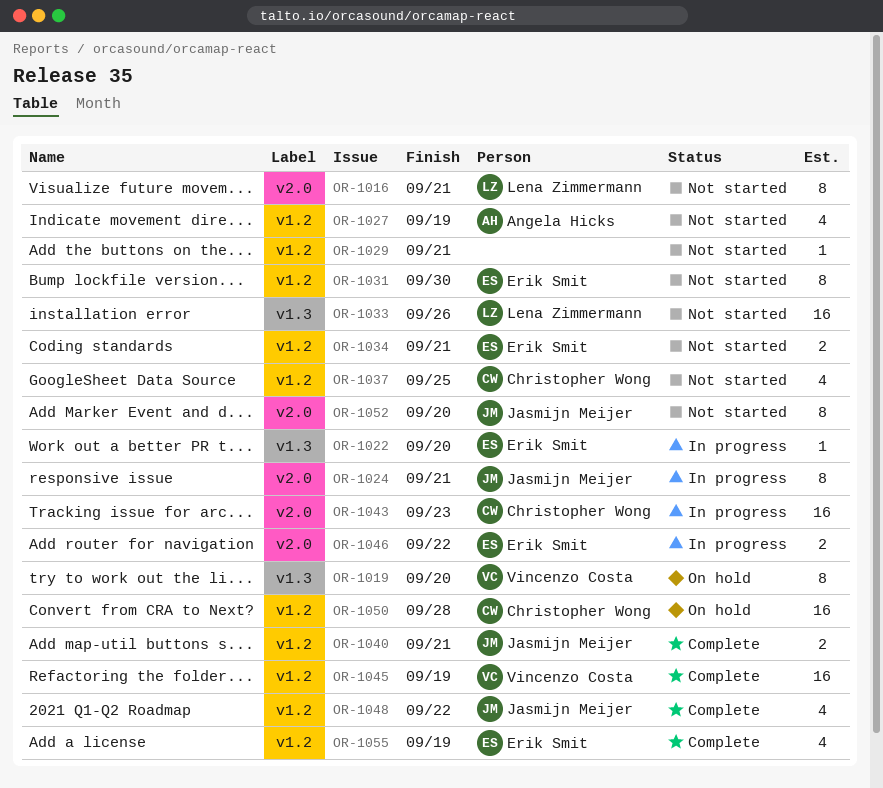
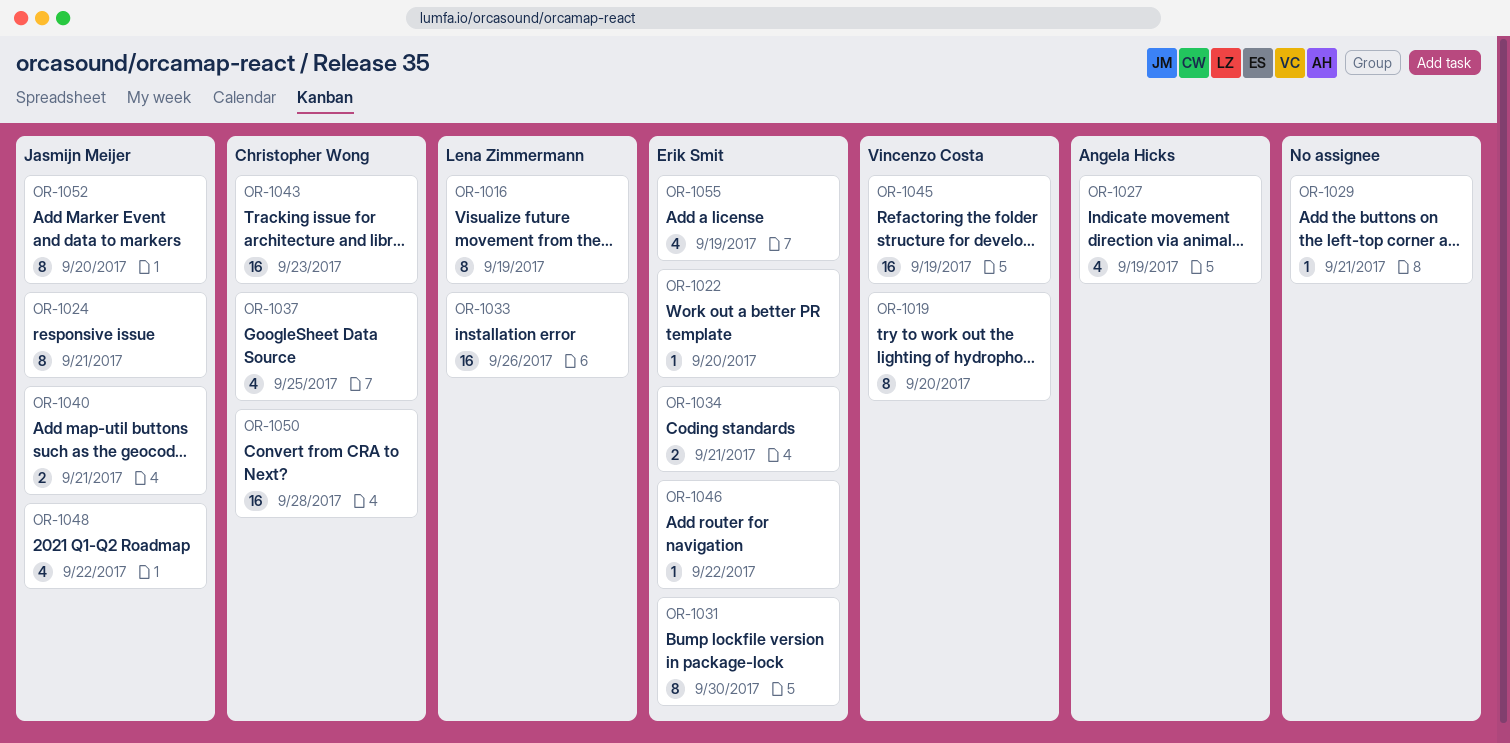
OR-1016, due: Sep 21 -> Sep 19
OR-1046, estimate: 2 -> 1

